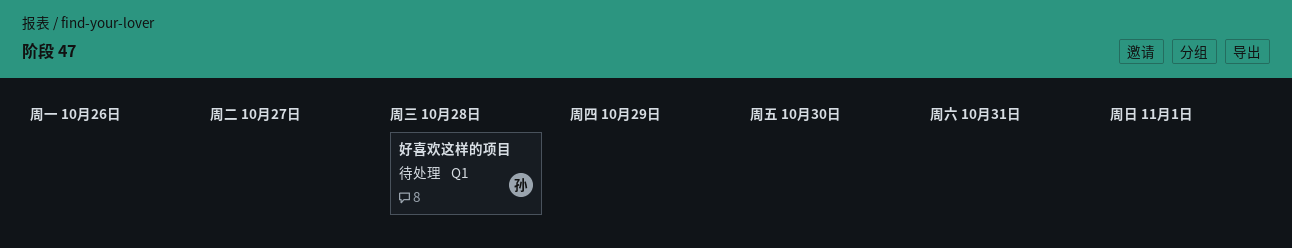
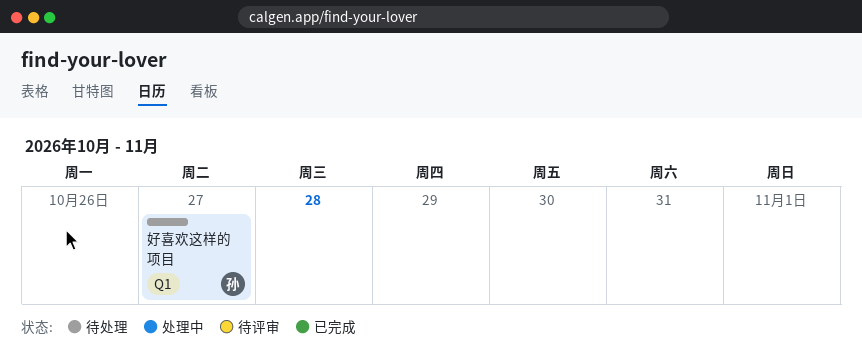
好喜欢这样的项目, due: Oct 28 -> Oct 27

